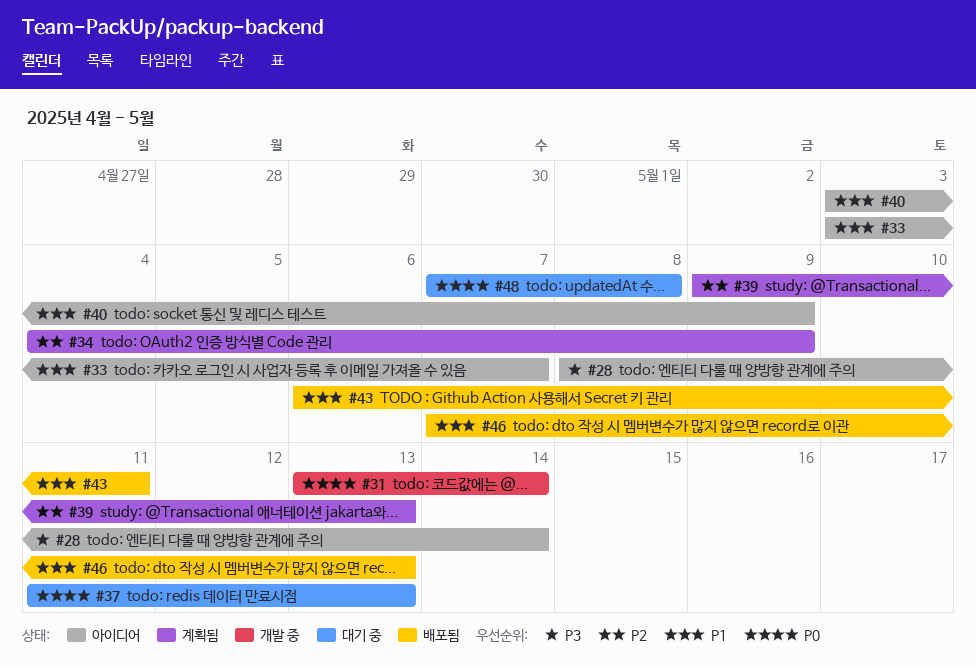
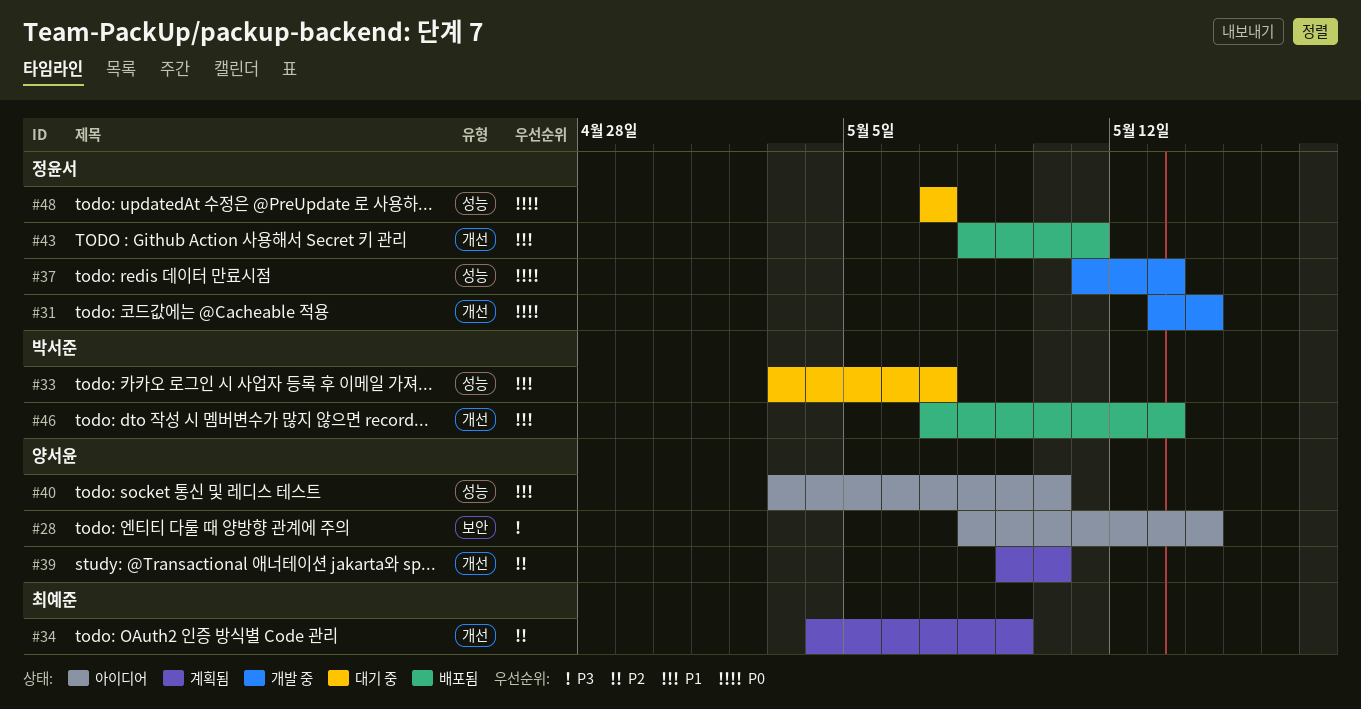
#33, status: 아이디어 -> 대기 중
#37, status: 대기 중 -> 개발 중
#39, due: May 13 -> May 10
#40, due: May 9 -> May 10
#43, start: May 6 -> May 8
#48, due: May 8 -> May 7

